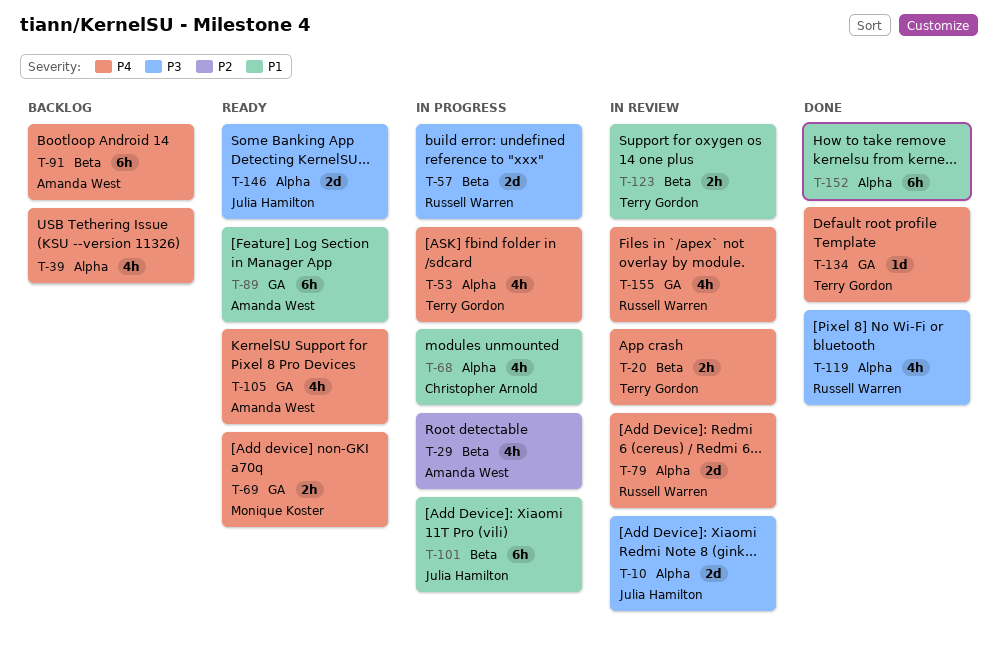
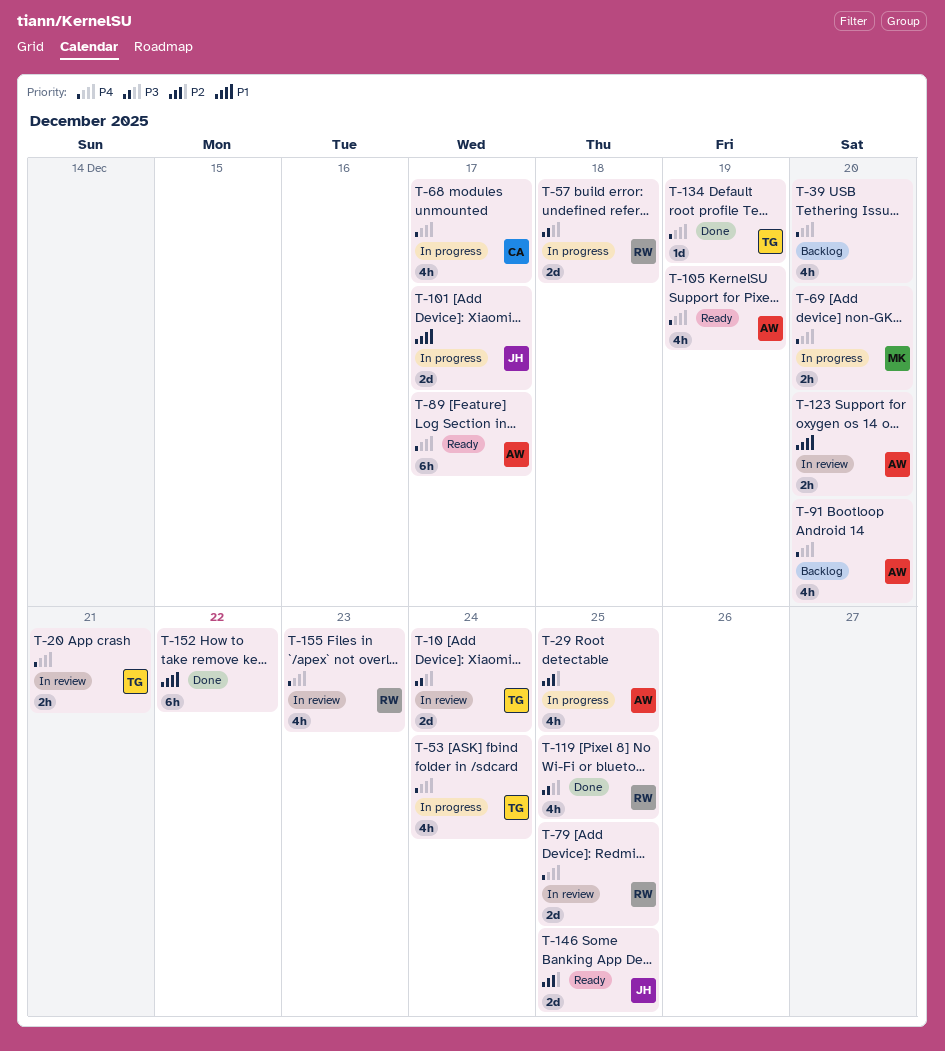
T-10, owner: Julia Hamilton -> Terry Gordon
T-68, priority: P1 -> P4
T-69, status: Ready -> In progress
T-89, priority: P1 -> P4
T-91, estimate: 6h -> 4h
T-101, estimate: 6h -> 2d
T-123, owner: Terry Gordon -> Amanda West
T-146, priority: P3 -> P2

